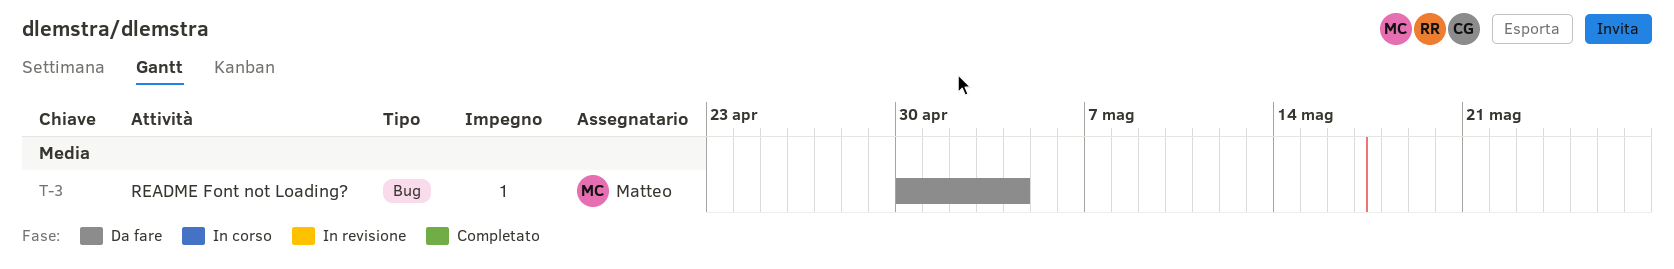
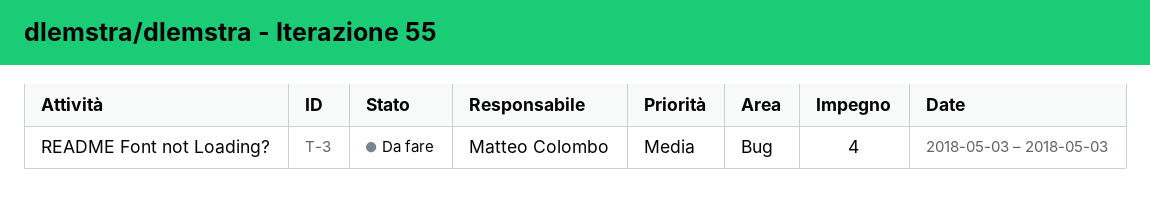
T-3, estimate: 1 -> 4
T-3, start: Apr 30 -> May 3
T-3, due: May 4 -> May 3

